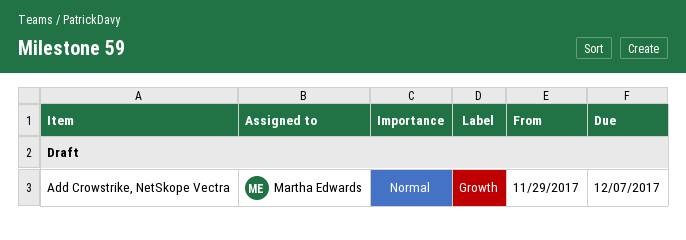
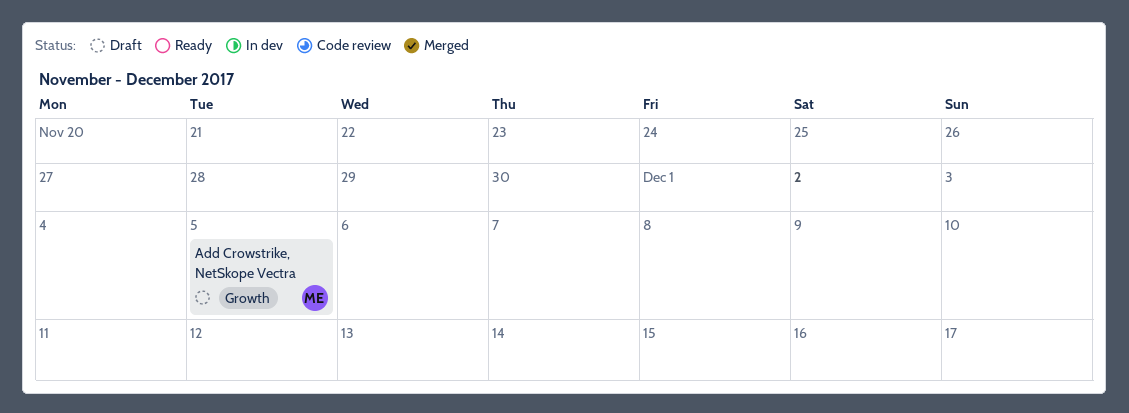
Add Crowstrike, NetSkope Vectra, due: Dec 7 -> Dec 5

